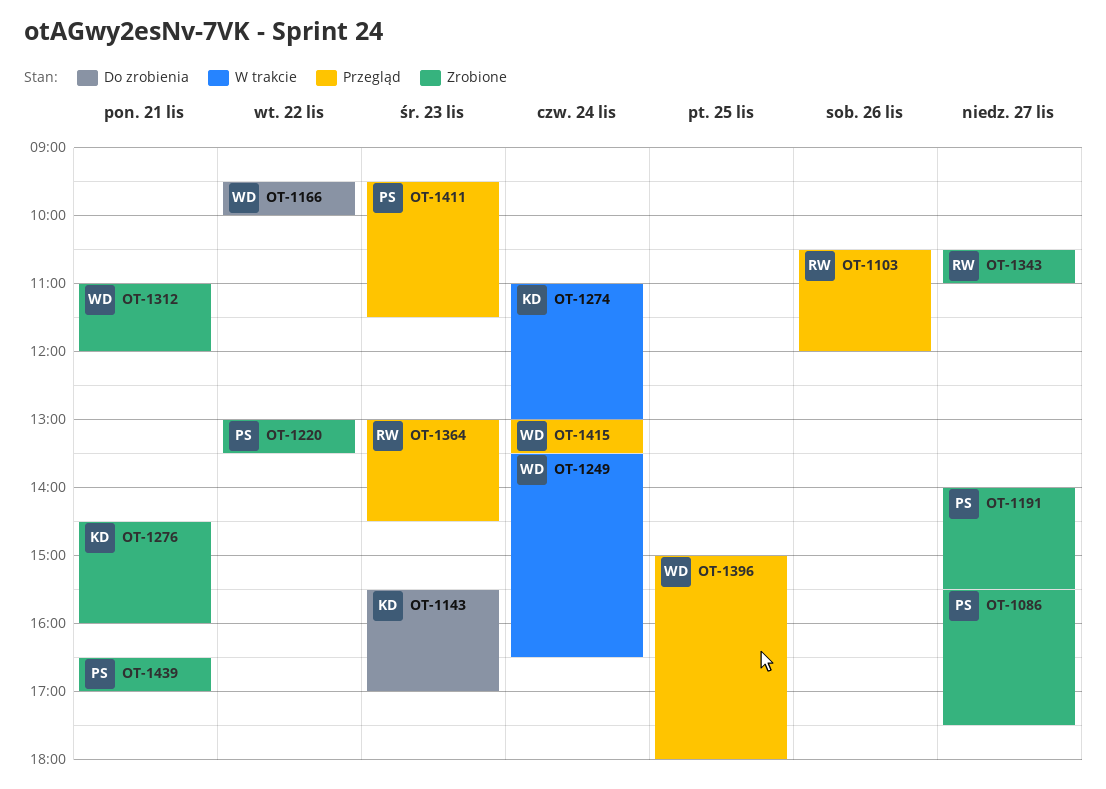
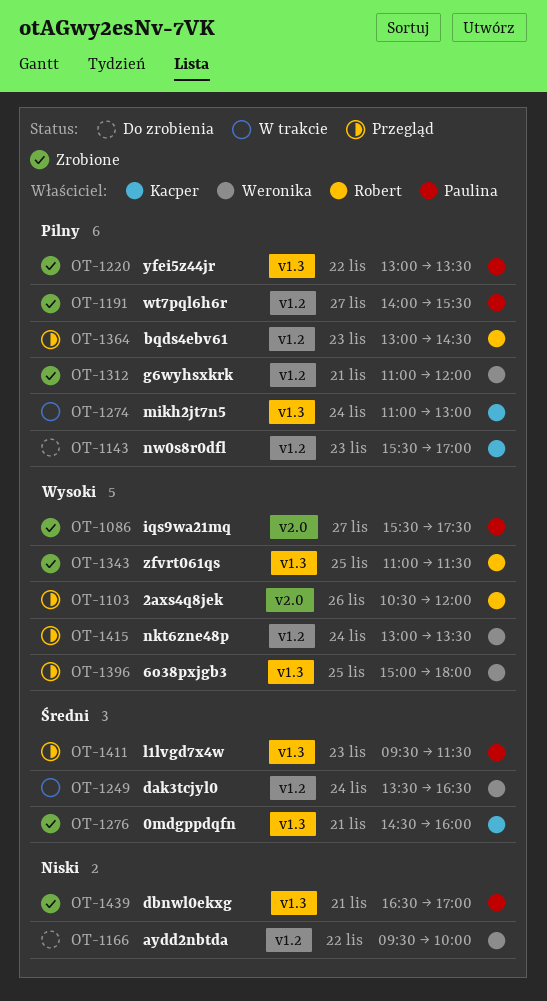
OT-1343, day: Nov 27 -> Nov 25
OT-1343, begins: 10:30 -> 11:00
OT-1343, ends: 11:00 -> 11:30

